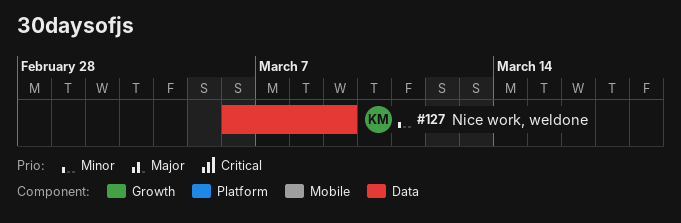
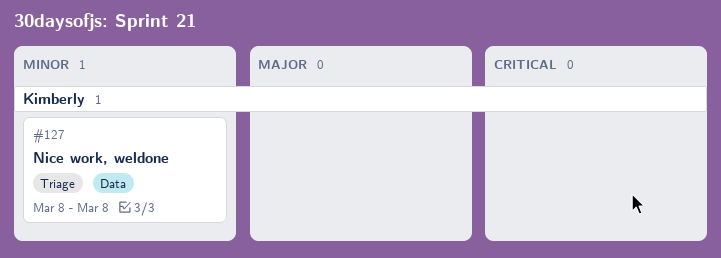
#127, start: Mar 6 -> Mar 8
#127, due: Mar 9 -> Mar 8

